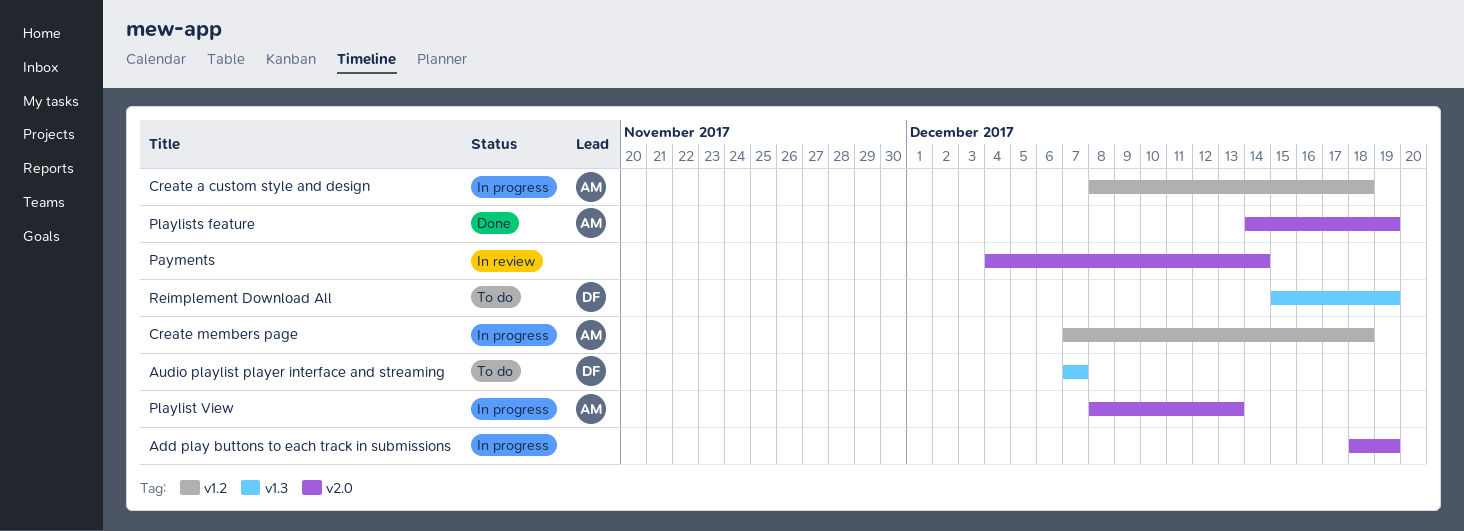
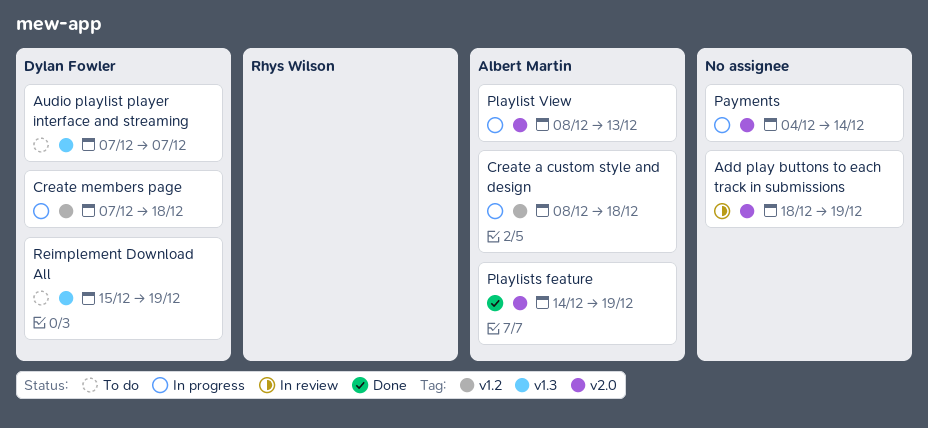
Add play buttons to each track in submissions, status: In progress -> In review
Create members page, owner: Albert Martin -> Dylan Fowler
Payments, status: In review -> In progress

